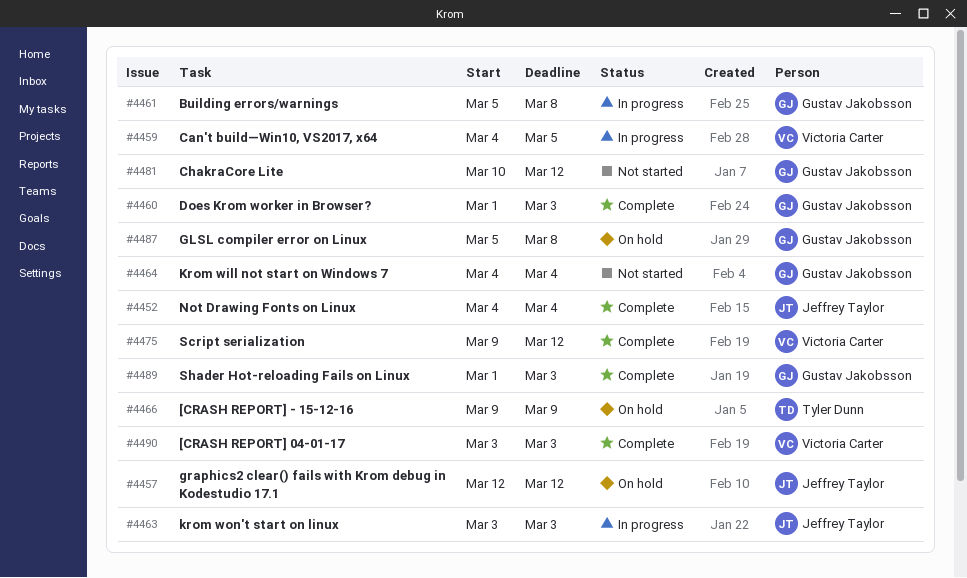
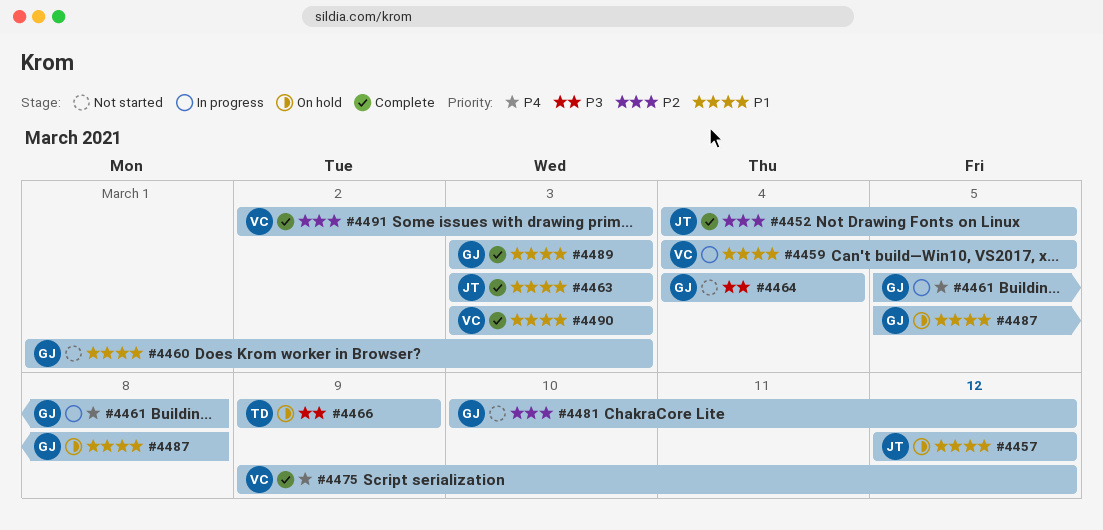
#4452, due: Mar 4 -> Mar 5
#4460, status: Complete -> Not started
#4463, status: In progress -> Complete
#4489, start: Mar 1 -> Mar 3
#4491: none -> present

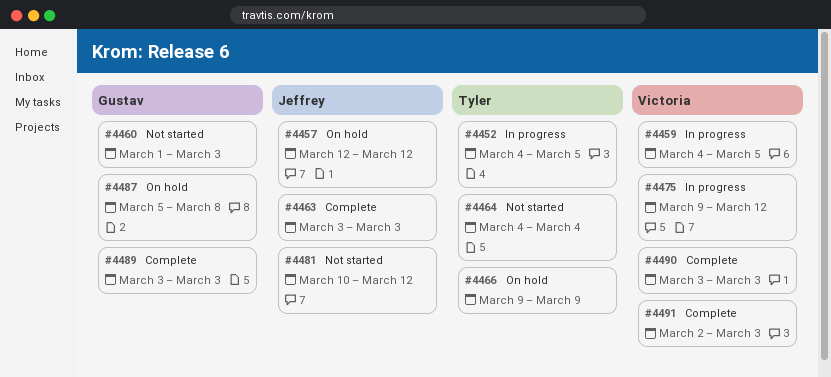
#4452, status: Complete -> In progress
#4452, owner: Jeffrey -> Tyler
#4461: present -> none
#4464, owner: Gustav -> Tyler
#4475, status: Complete -> In progress
#4481, owner: Gustav -> Jeffrey

